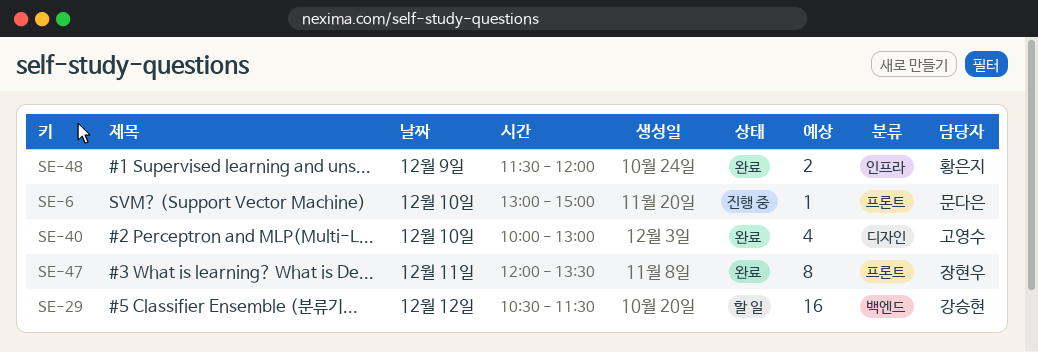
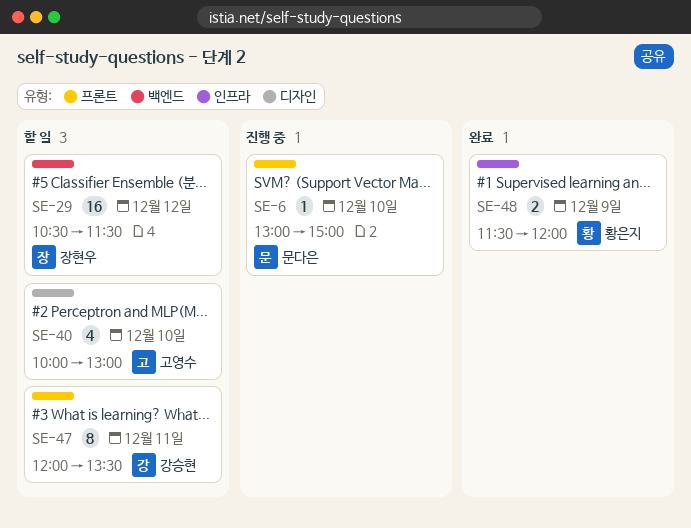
SE-29, owner: 강승현 -> 장현우
SE-40, status: 완료 -> 할 일
SE-47, status: 완료 -> 할 일
SE-47, owner: 장현우 -> 강승현

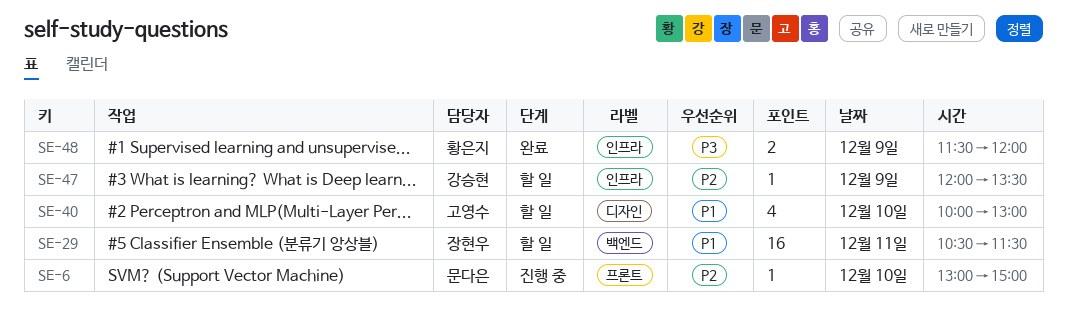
SE-29, day: Dec 12 -> Dec 11
SE-47, label: 프론트 -> 인프라
SE-47, estimate: 8 -> 1
SE-47, day: Dec 11 -> Dec 9

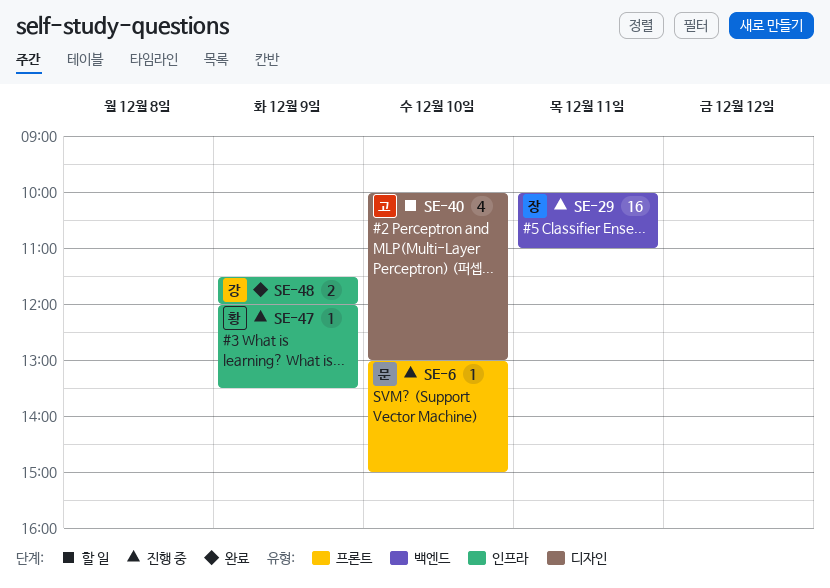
SE-29, status: 할 일 -> 진행 중
SE-29, begins: 10:30 -> 10:00
SE-29, ends: 11:30 -> 11:00
SE-47, status: 할 일 -> 진행 중
SE-47, owner: 강승현 -> 황은지
SE-48, owner: 황은지 -> 강승현

